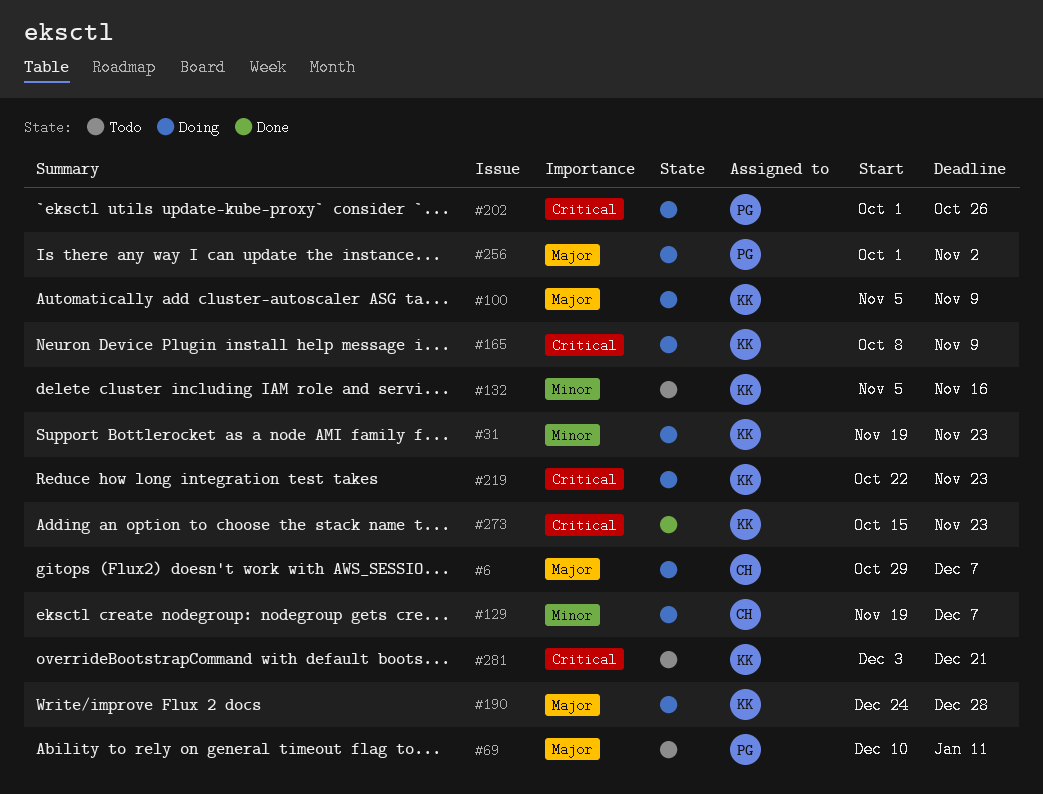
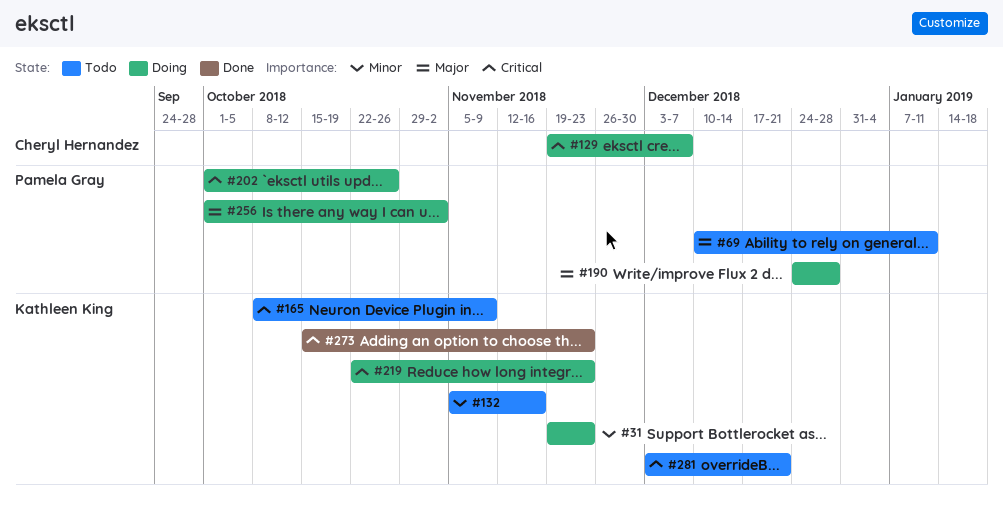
#6: present -> none
#100: present -> none
#129, priority: Minor -> Critical
#165, status: Doing -> Todo
#190, owner: Kathleen King -> Pamela Gray

